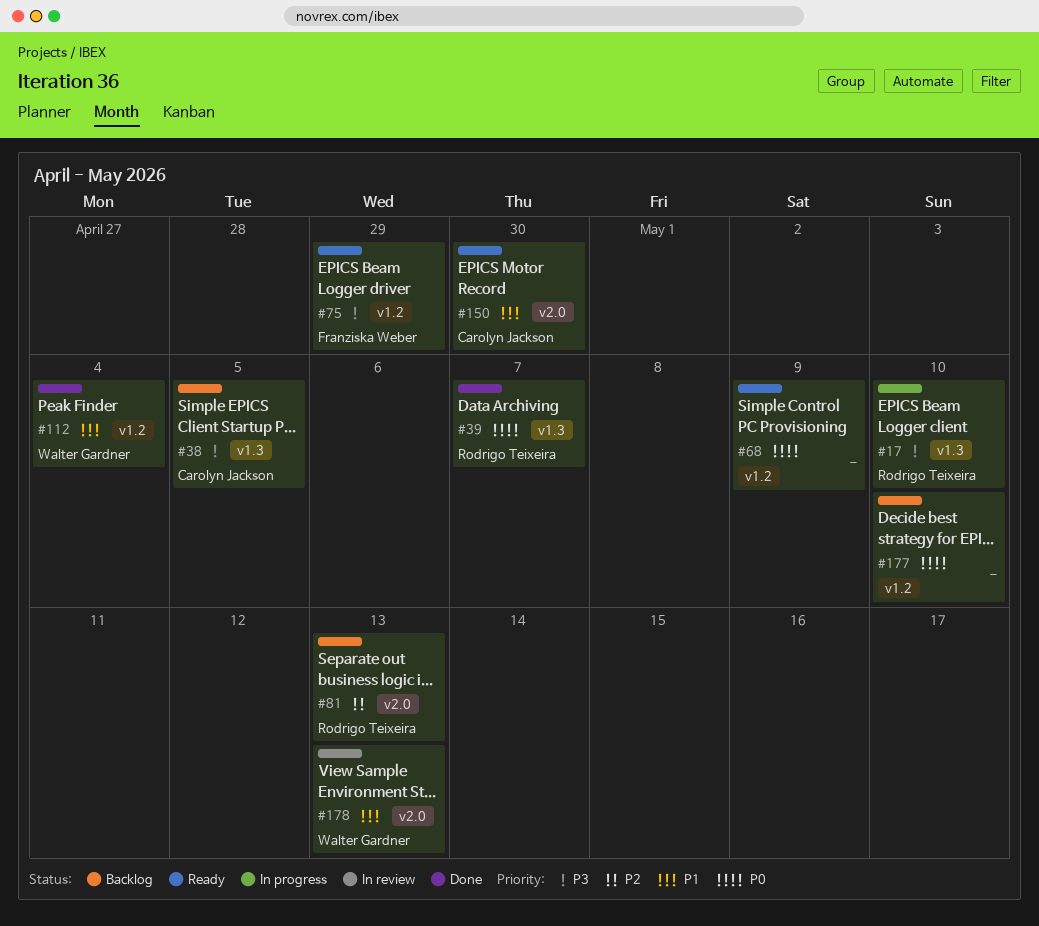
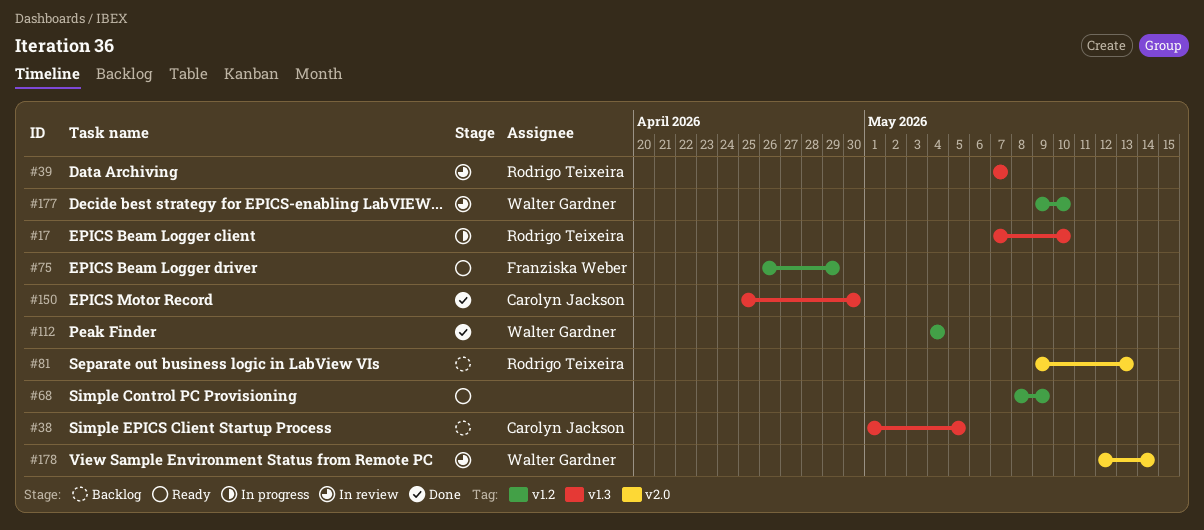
#39, status: Done -> In review
#150, status: Ready -> Done
#150, label: v2.0 -> v1.3
#177, status: Backlog -> In review
#177, owner: none -> Walter Gardner
#178, due: May 13 -> May 14

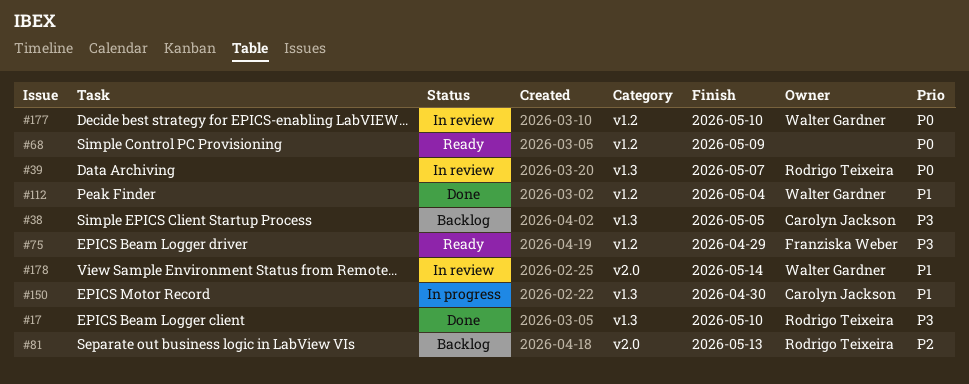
#17, status: In progress -> Done
#150, status: Done -> In progress

